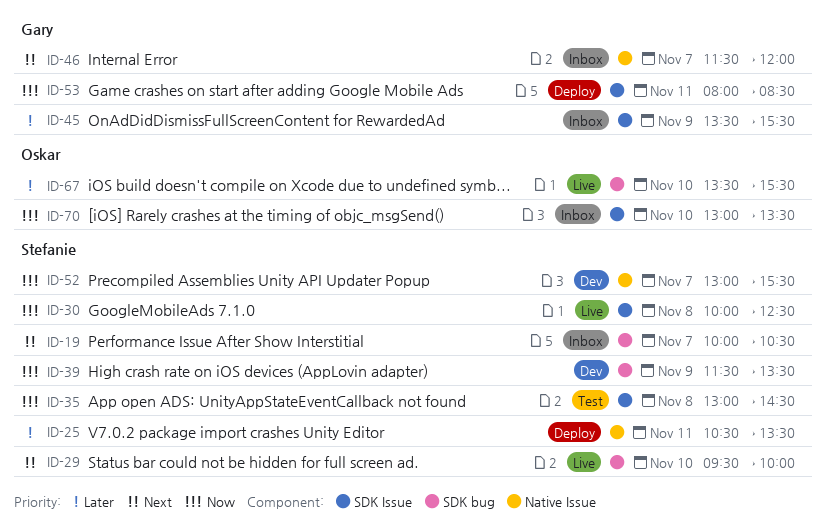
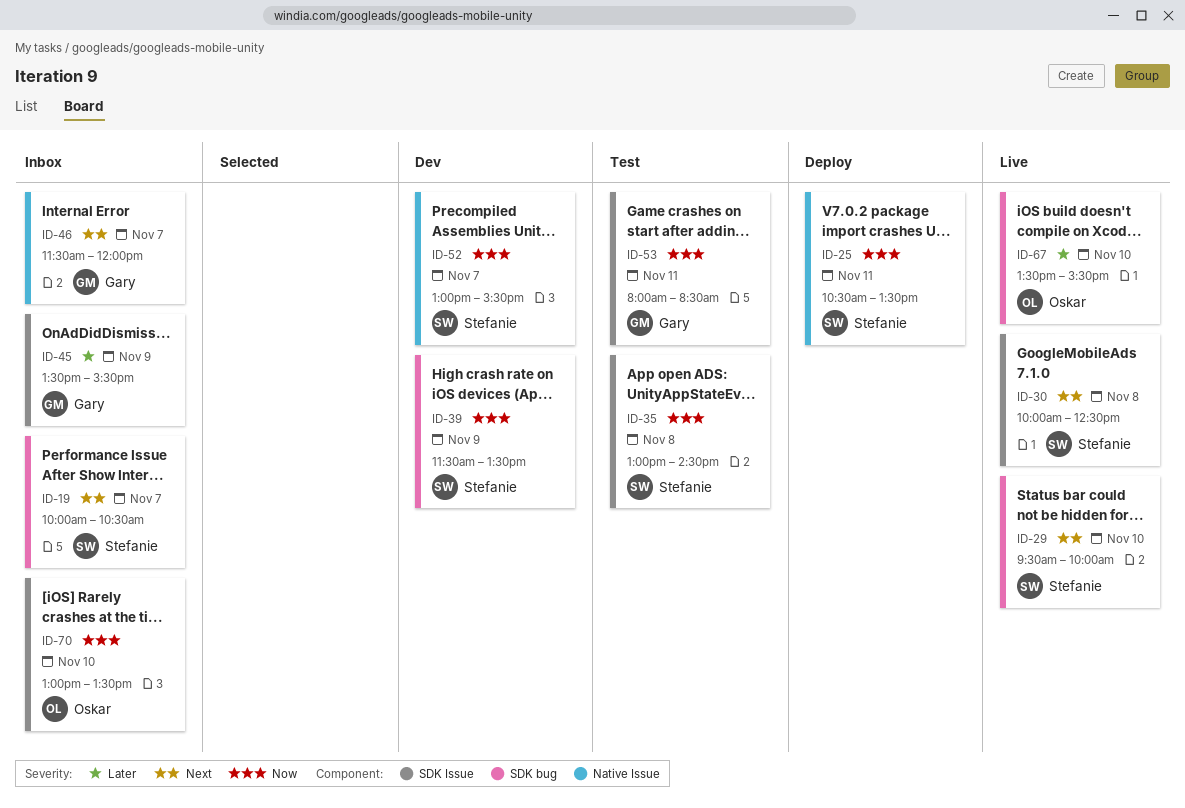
ID-25, priority: Later -> Now
ID-30, priority: Now -> Next
ID-53, status: Deploy -> Test

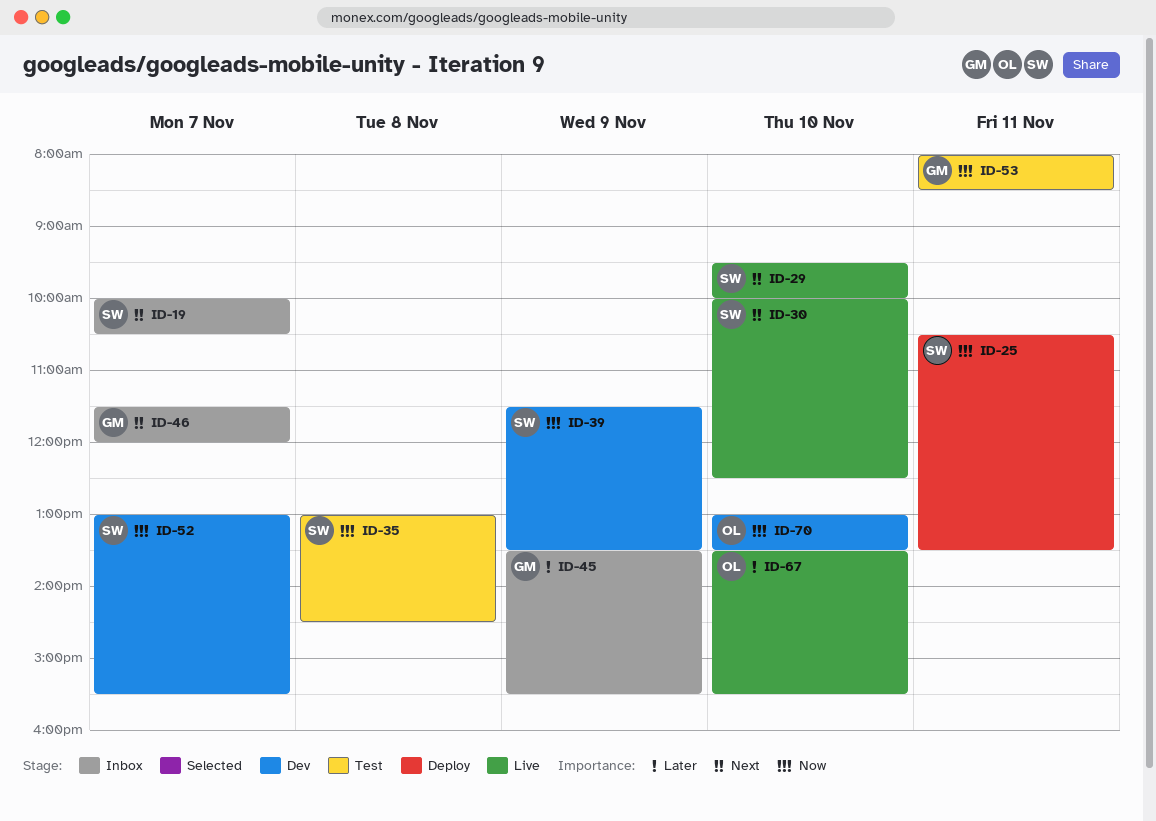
ID-30, day: Nov 8 -> Nov 10
ID-70, status: Inbox -> Dev

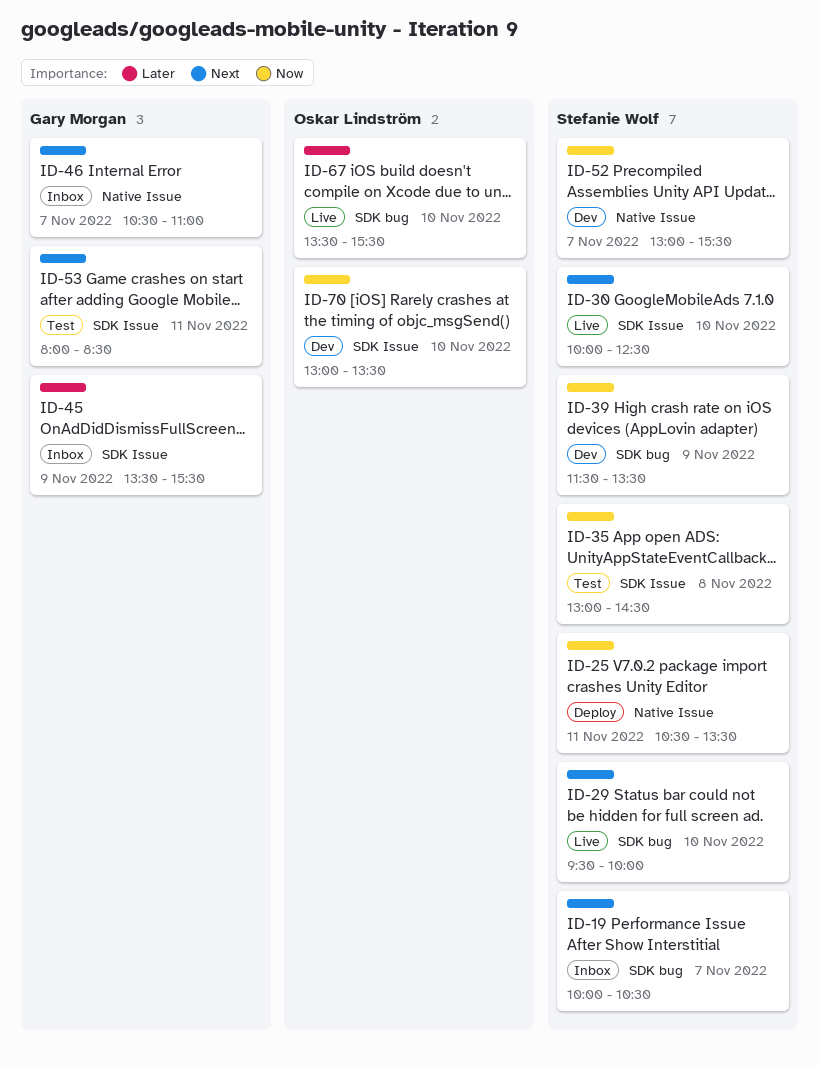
ID-46, begins: 11:30 -> 10:30
ID-46, ends: 12:00 -> 11:00
ID-53, priority: Now -> Next

